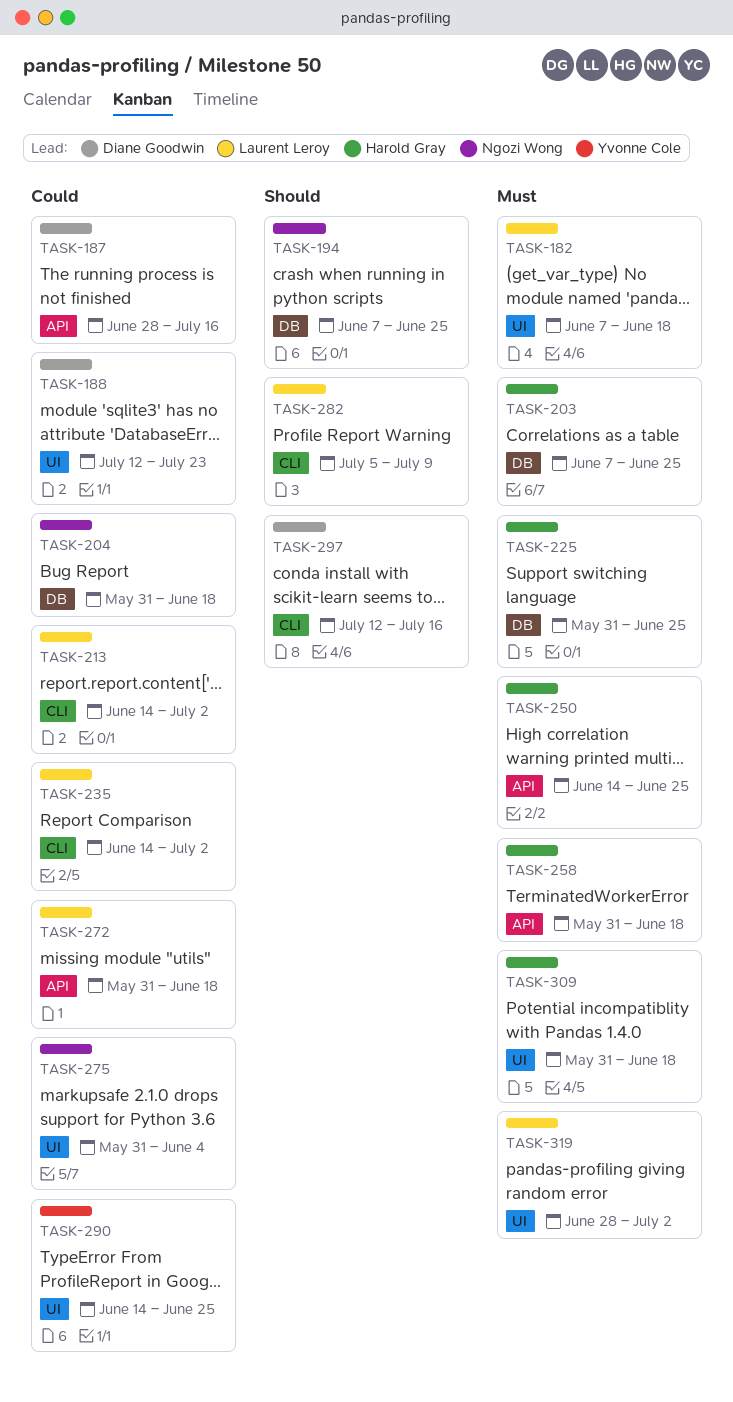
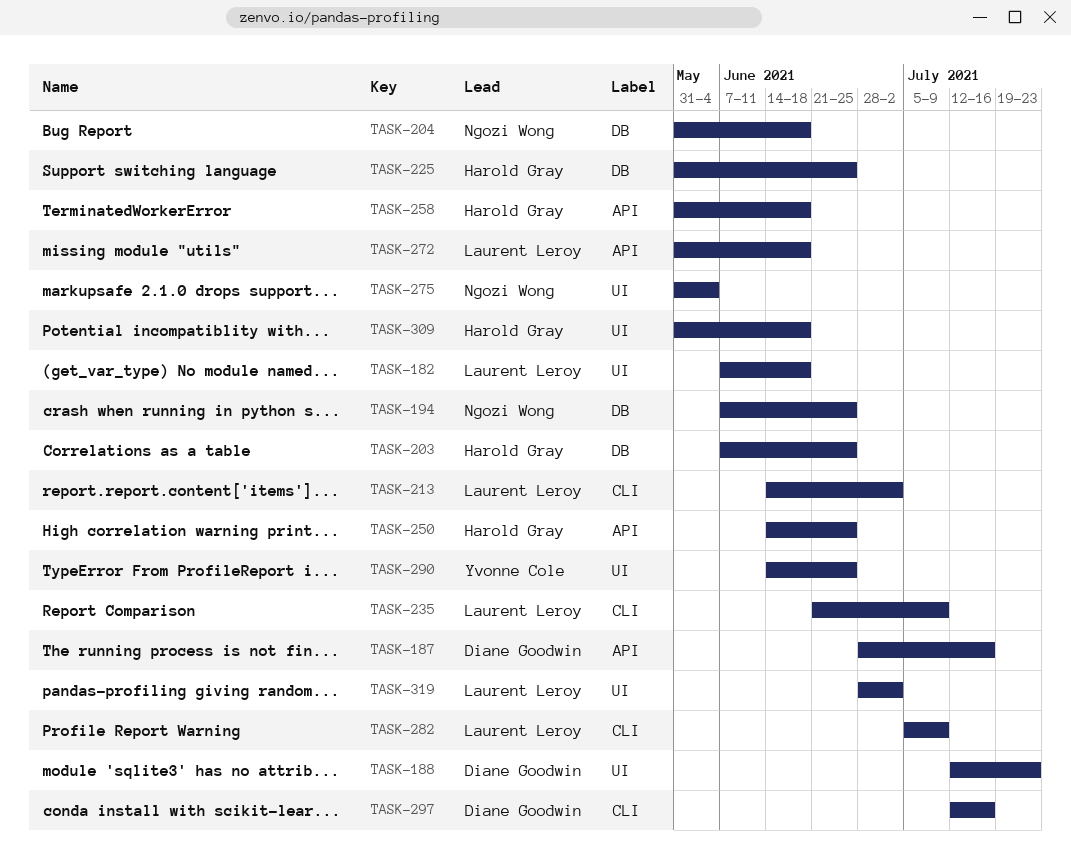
TASK-235, start: Jun 14 -> Jun 21
TASK-235, due: Jul 2 -> Jul 9

